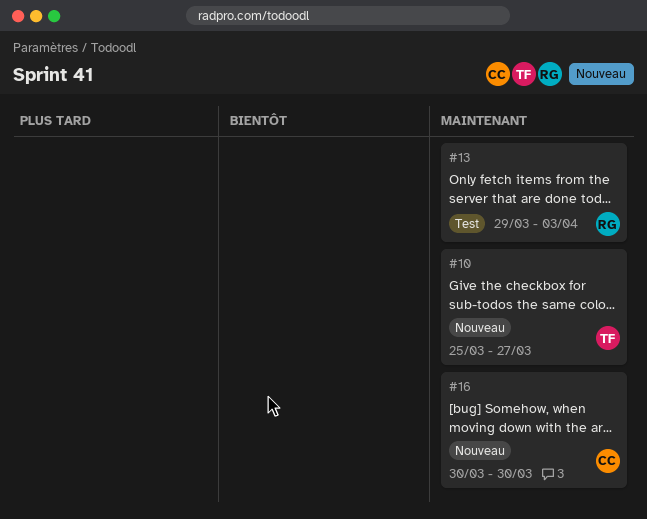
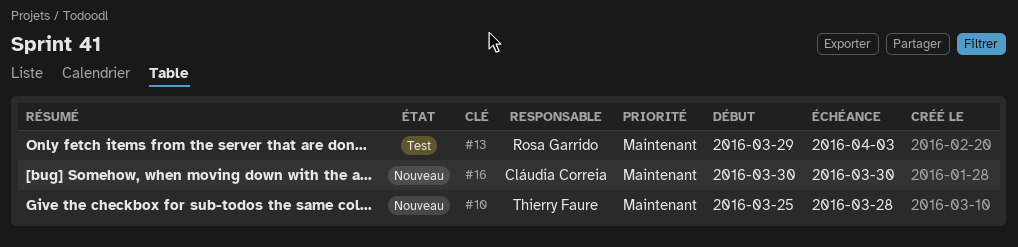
#10, due: Mar 27 -> Mar 28

